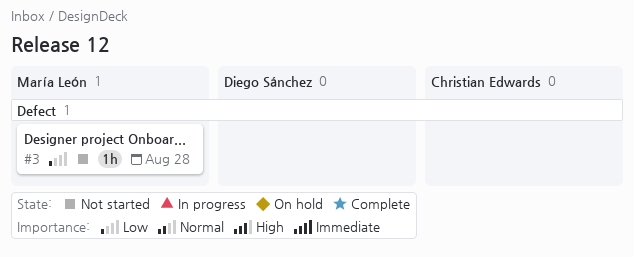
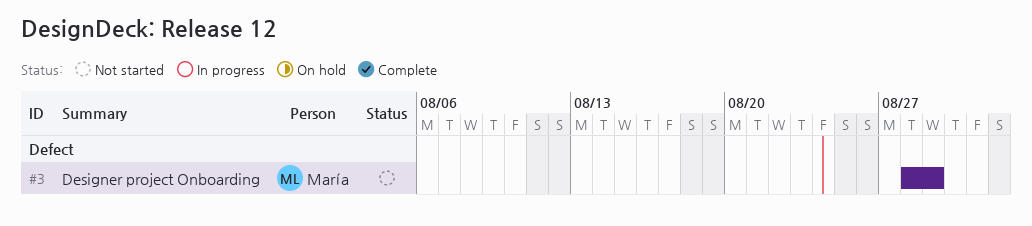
#3, due: Aug 28 -> Aug 29

